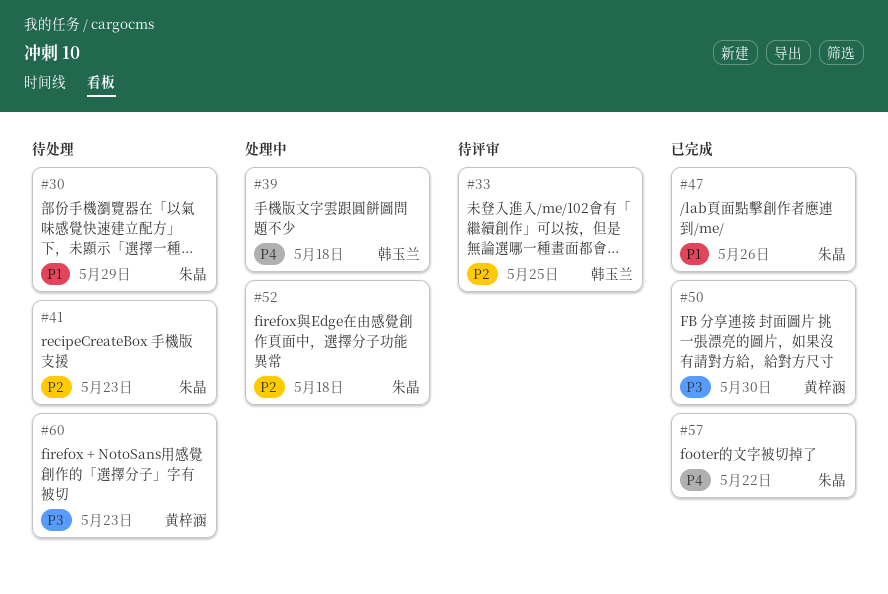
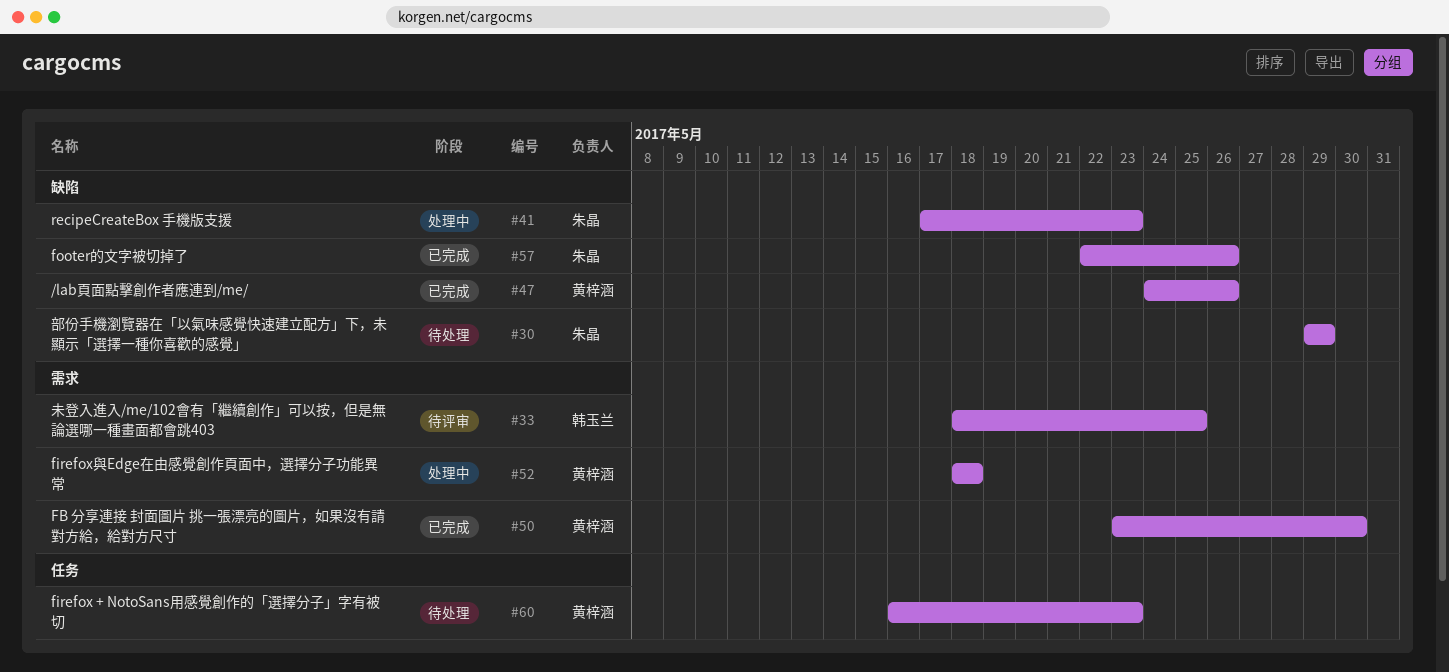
#39: present -> none
#41, status: 待处理 -> 处理中
#47, owner: 朱晶 -> 黄梓涵
#52, owner: 朱晶 -> 黄梓涵
#57, due: May 22 -> May 26

